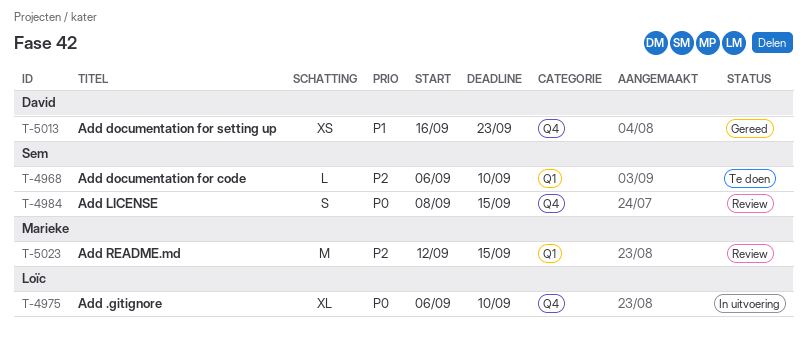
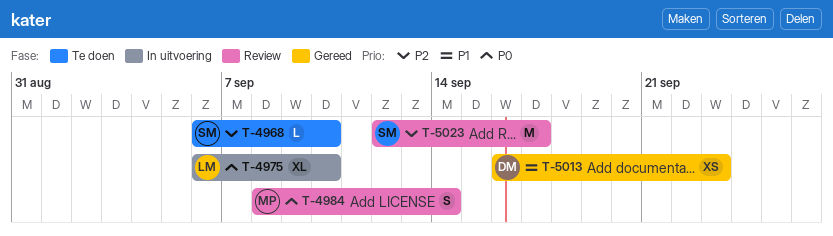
T-4984, owner: Sem -> Marieke
T-4984, due: Sep 15 -> Sep 14
T-5023, owner: Marieke -> Sem
T-5023, due: Sep 15 -> Sep 17

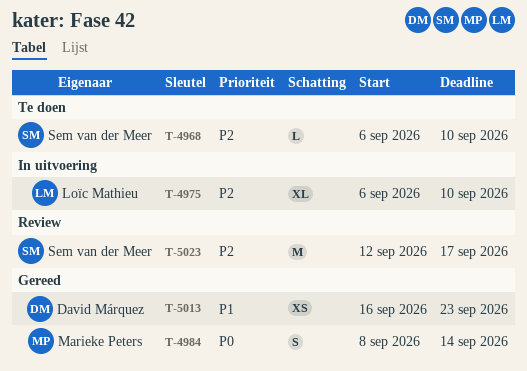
T-4975, priority: P0 -> P2
T-4984, status: Review -> Gereed

